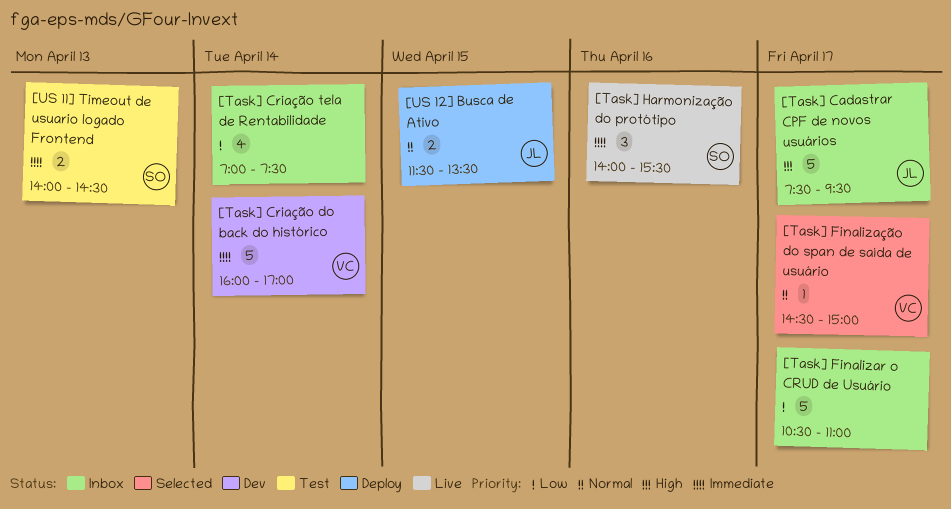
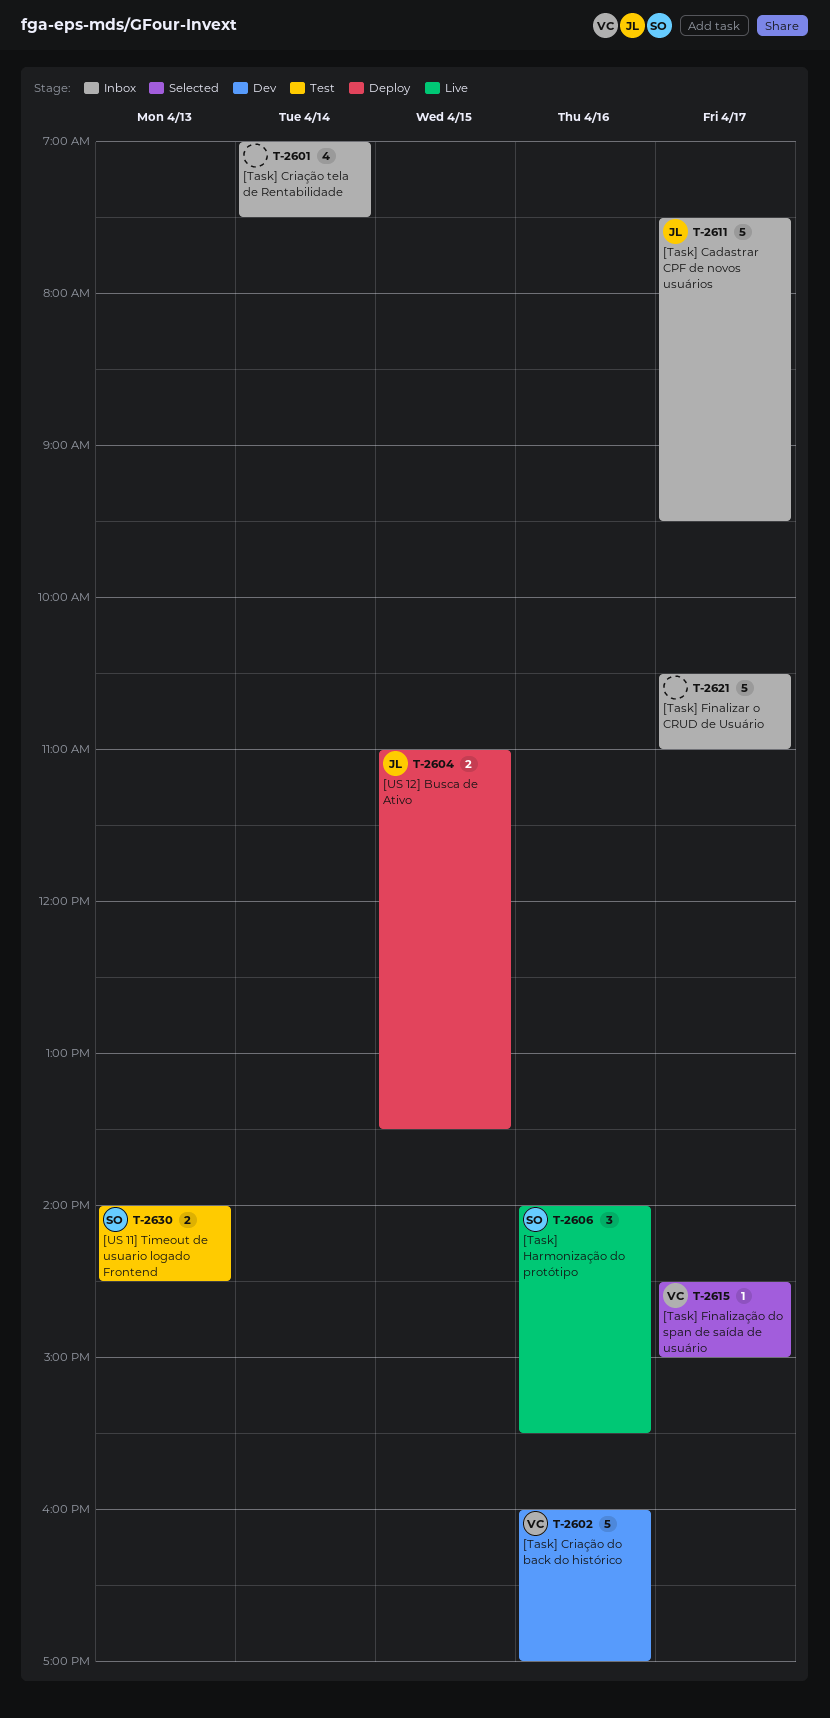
[Task] Criação do back do histórico, day: Apr 14 -> Apr 16
[US 12] Busca de Ativo, begins: 11:30 -> 11:00

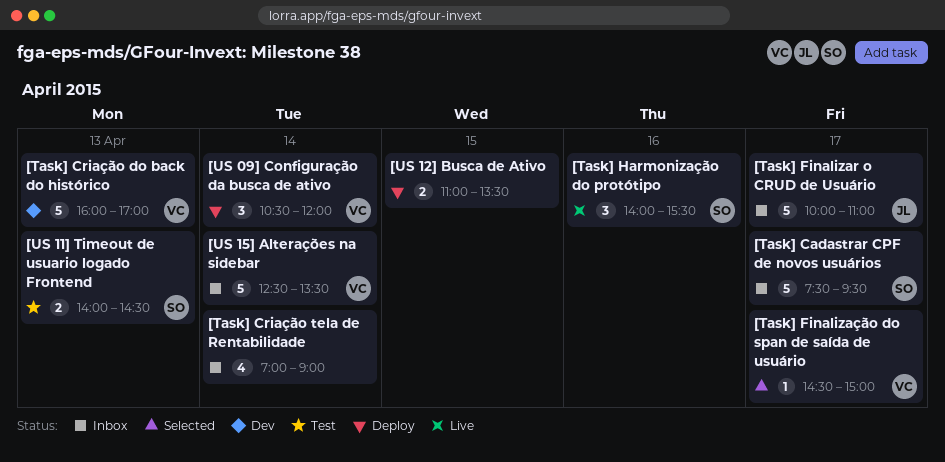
[Task] Cadastrar CPF de novos usuários, owner: JL -> SO
[Task] Criação do back do histórico, day: Apr 16 -> Apr 13
[Task] Criação tela de Rentabilidade, ends: 07:30 -> 09:00
[Task] Finalizar o CRUD de Usuário, owner: none -> JL
[Task] Finalizar o CRUD de Usuário, begins: 10:30 -> 10:00
[US 09] Configuração da busca de ativo: none -> present
[US 12] Busca de Ativo, owner: JL -> none
[US 15] Alterações na sidebar: none -> present

